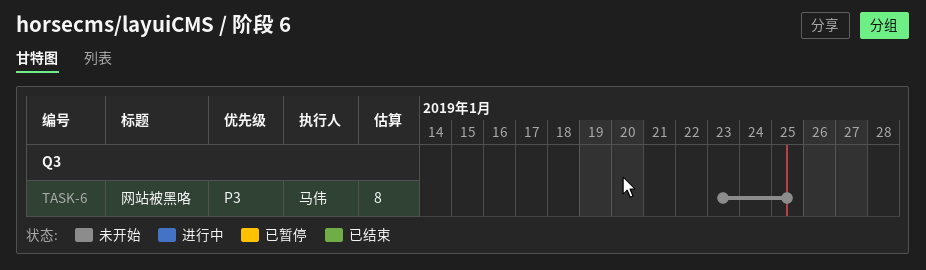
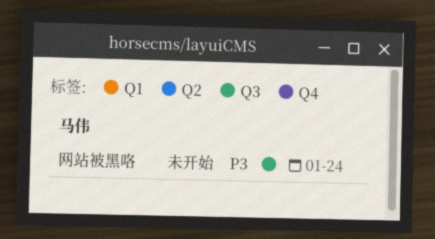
网站被黑咯, due: Jan 25 -> Jan 24

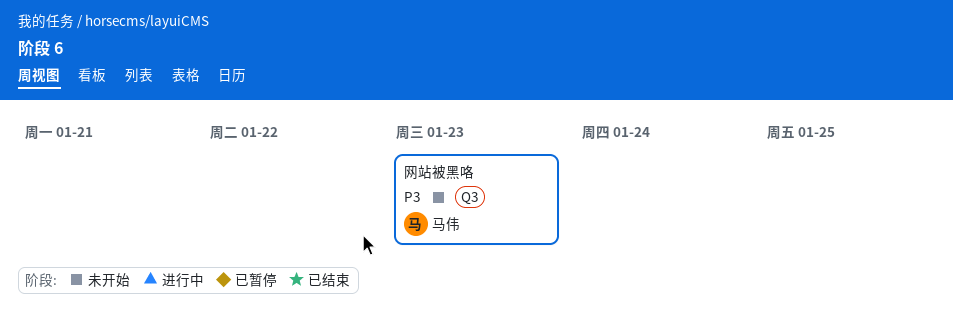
网站被黑咯, due: Jan 24 -> Jan 23

